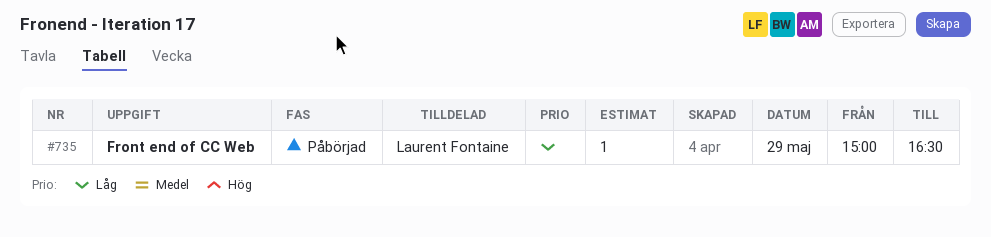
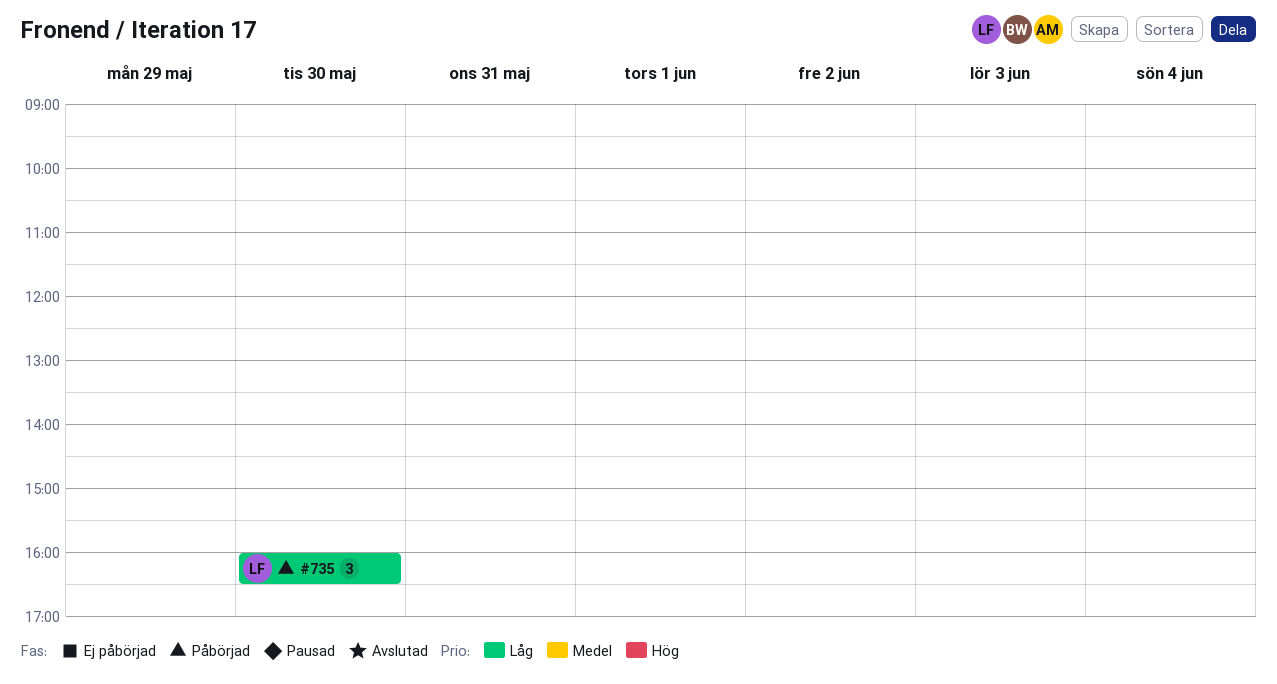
#735, estimate: 1 -> 3
#735, day: May 29 -> May 30
#735, begins: 15:00 -> 16:00

